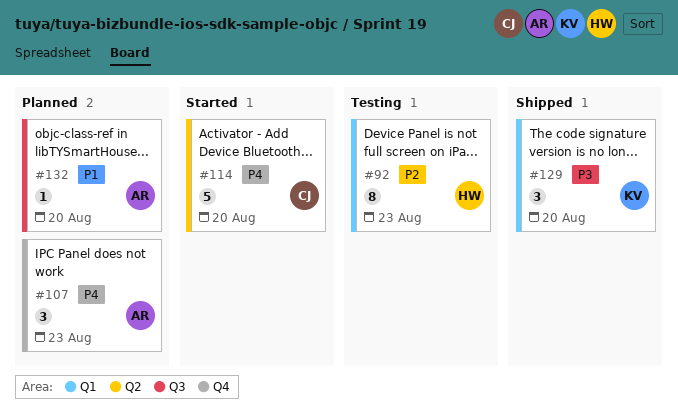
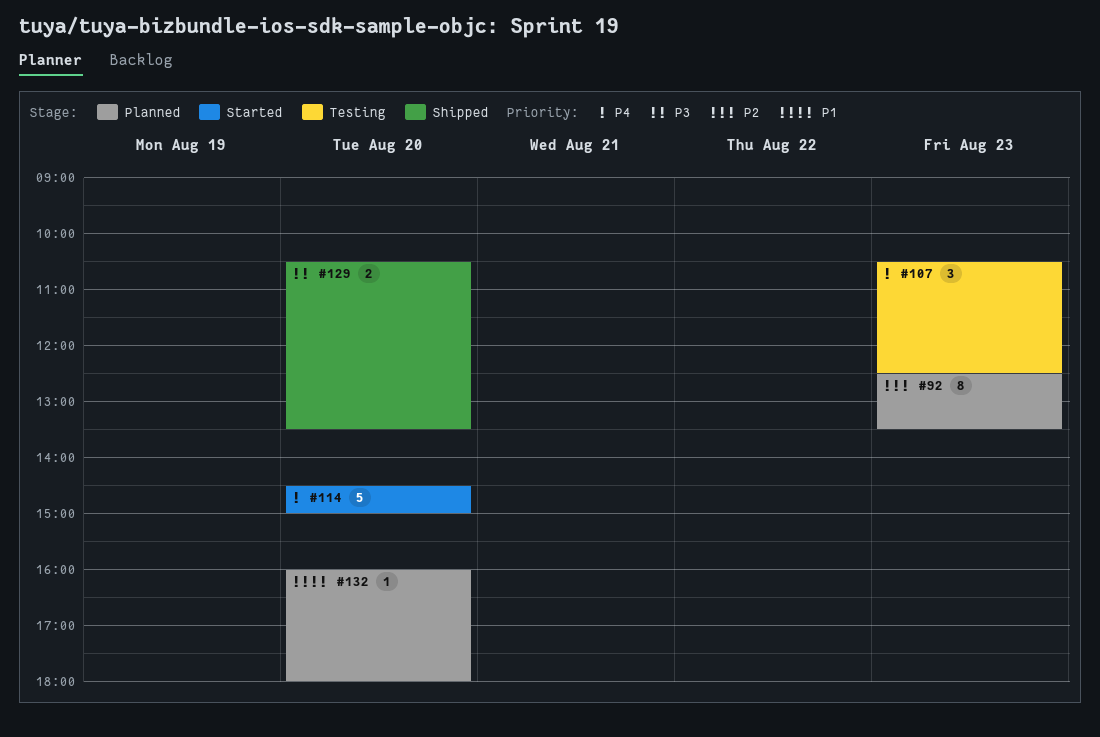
#92, status: Testing -> Planned
#107, status: Planned -> Testing
#129, estimate: 3 -> 2

